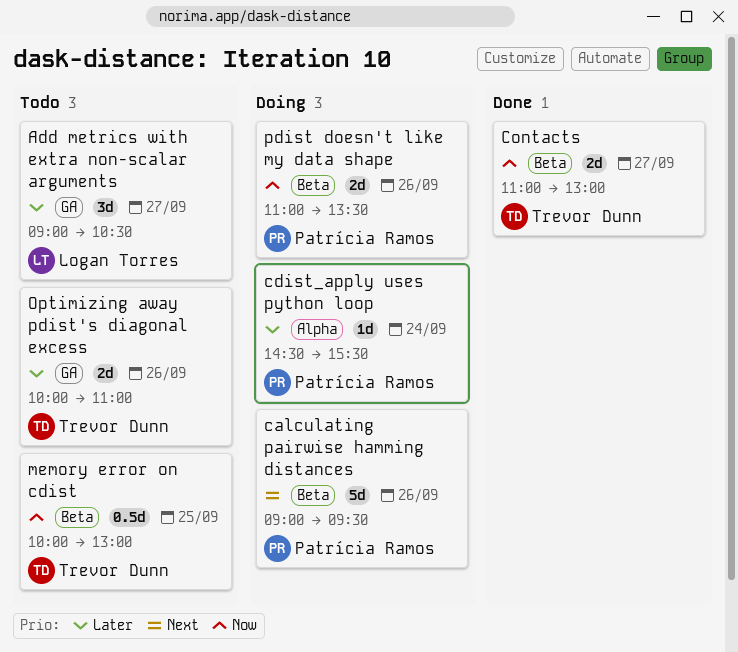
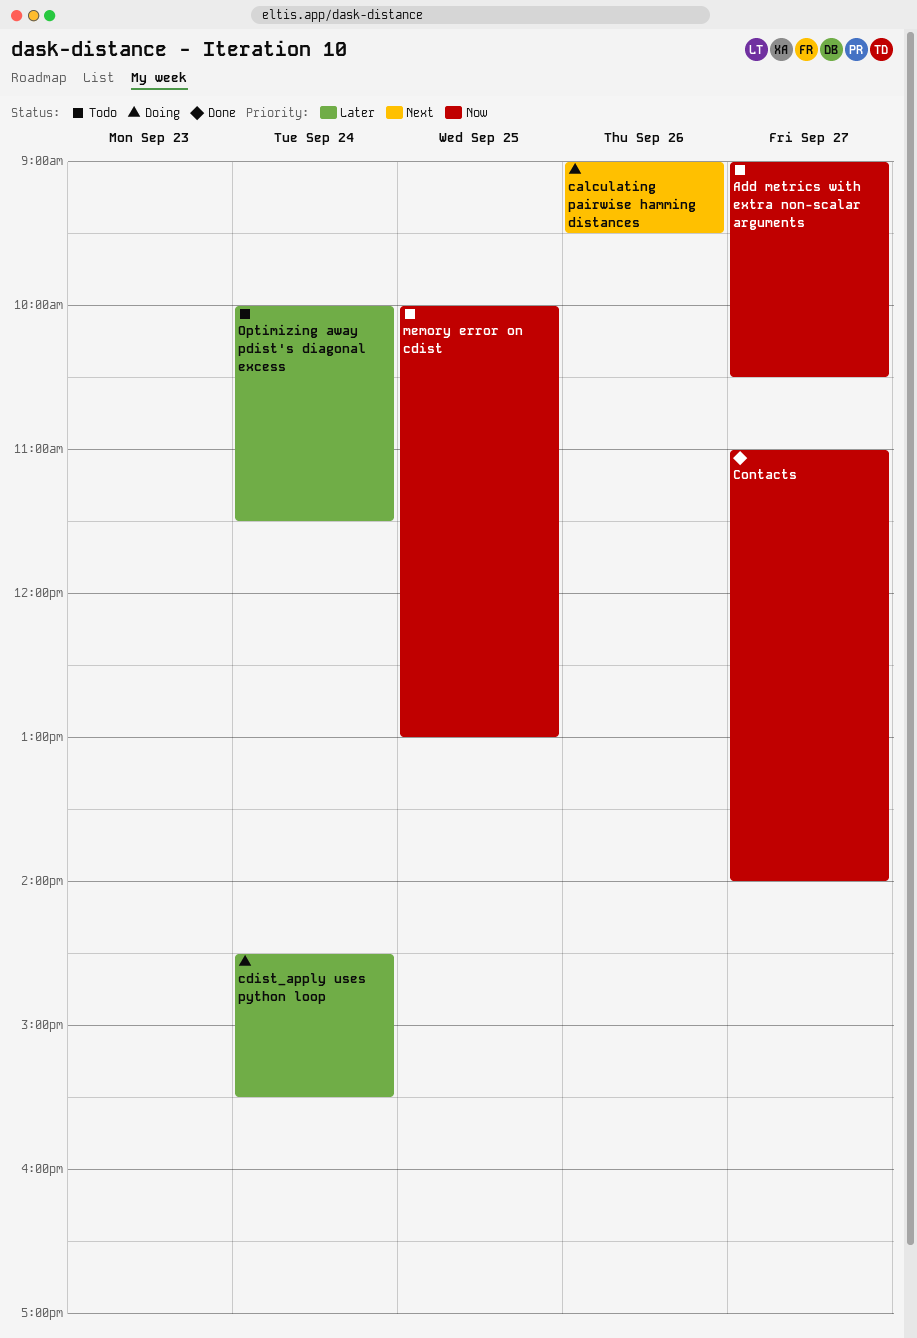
Add metrics with extra non-scalar arguments, priority: Later -> Now
Contacts, ends: 13:00 -> 14:00
Optimizing away pdist's diagonal excess, day: Sep 26 -> Sep 24
Optimizing away pdist's diagonal excess, ends: 11:00 -> 11:30
pdist doesn't like my data shape: present -> none

